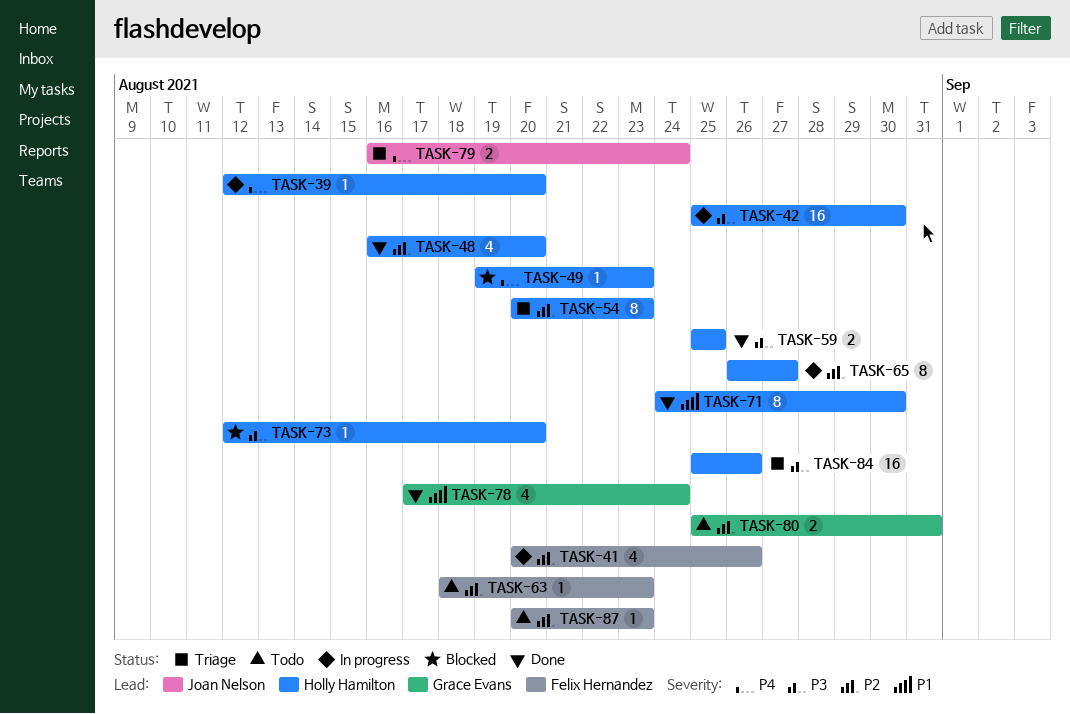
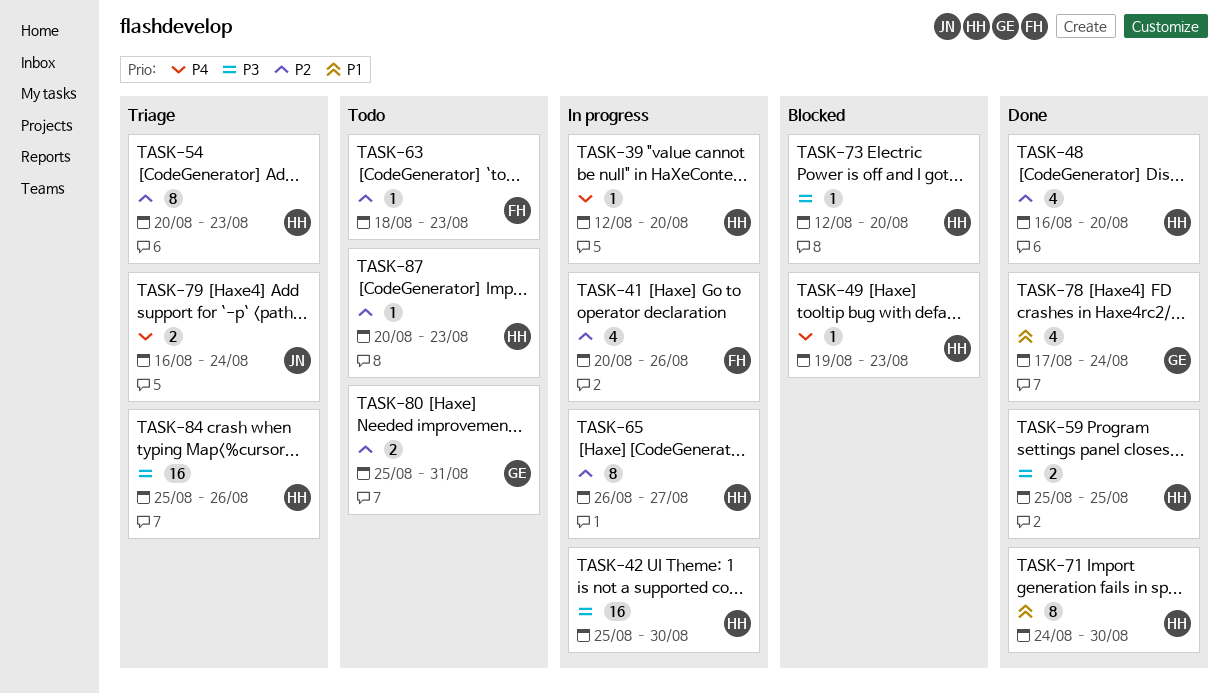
TASK-87, owner: Felix Hernandez -> Holly Hamilton

